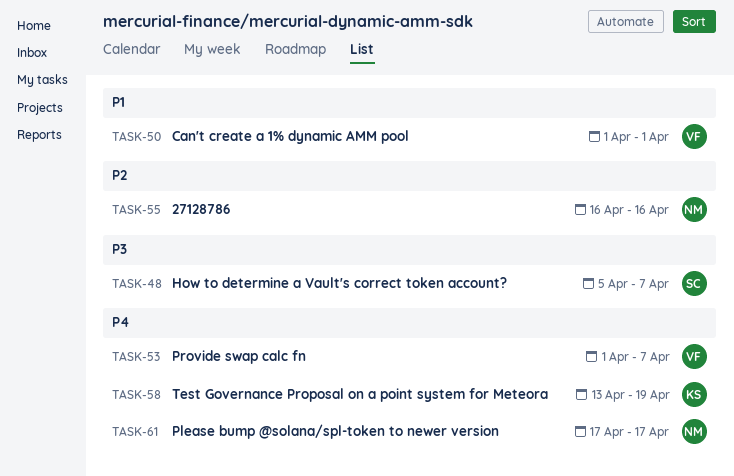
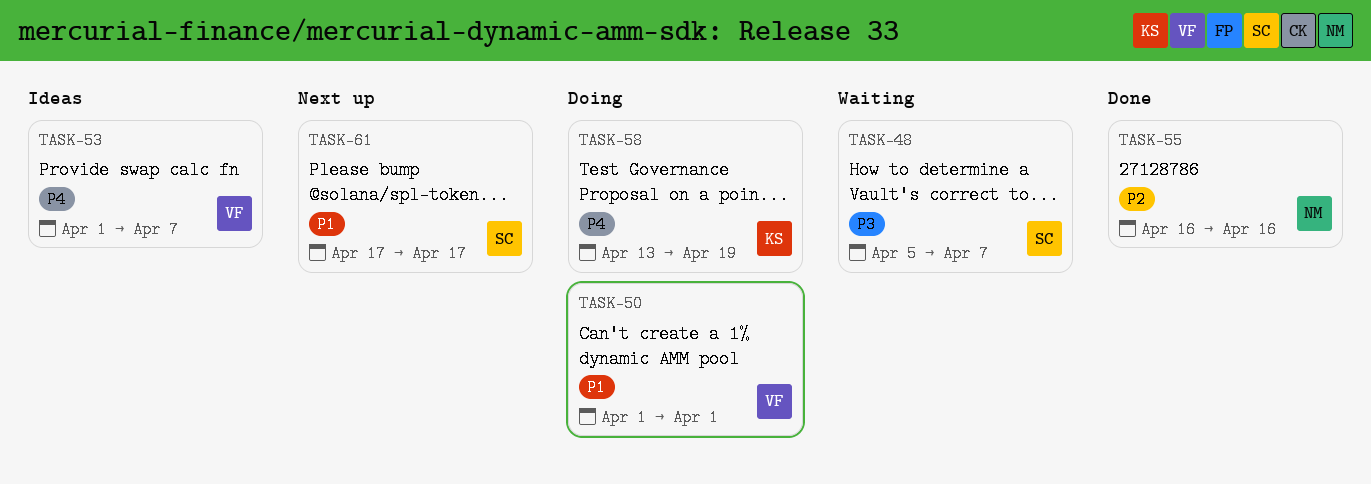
TASK-61, owner: NM -> SC
TASK-61, priority: P4 -> P1

